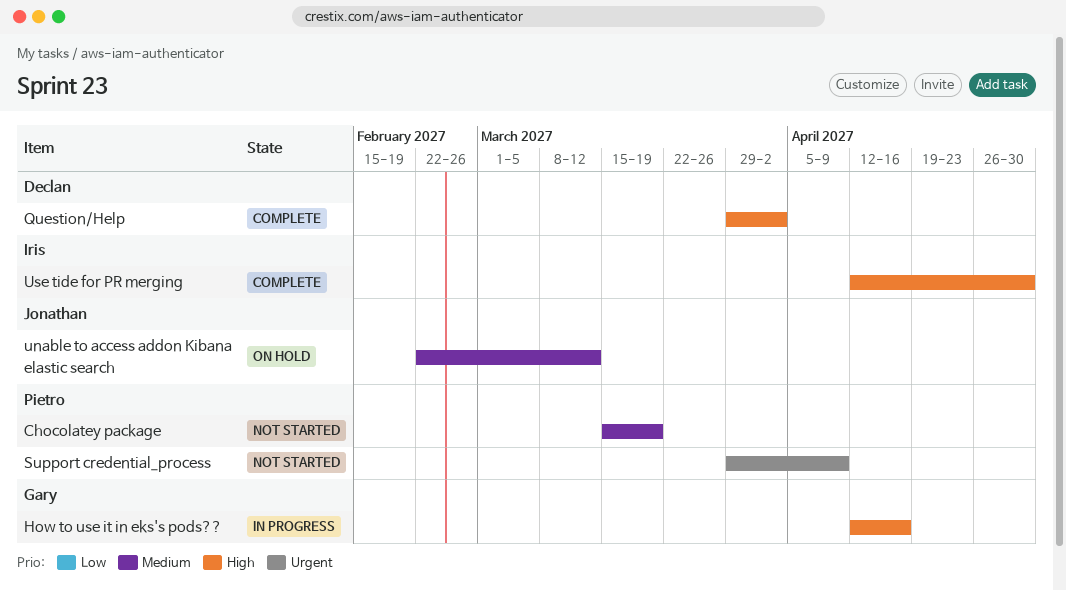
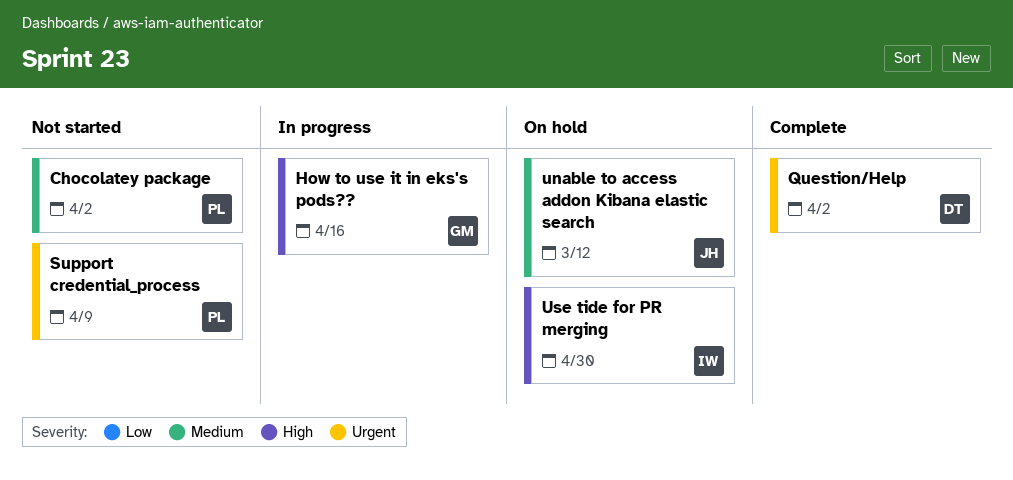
Chocolatey package, due: Mar 19 -> Apr 2
Question/Help, priority: High -> Urgent
Use tide for PR merging, status: Complete -> On hold

